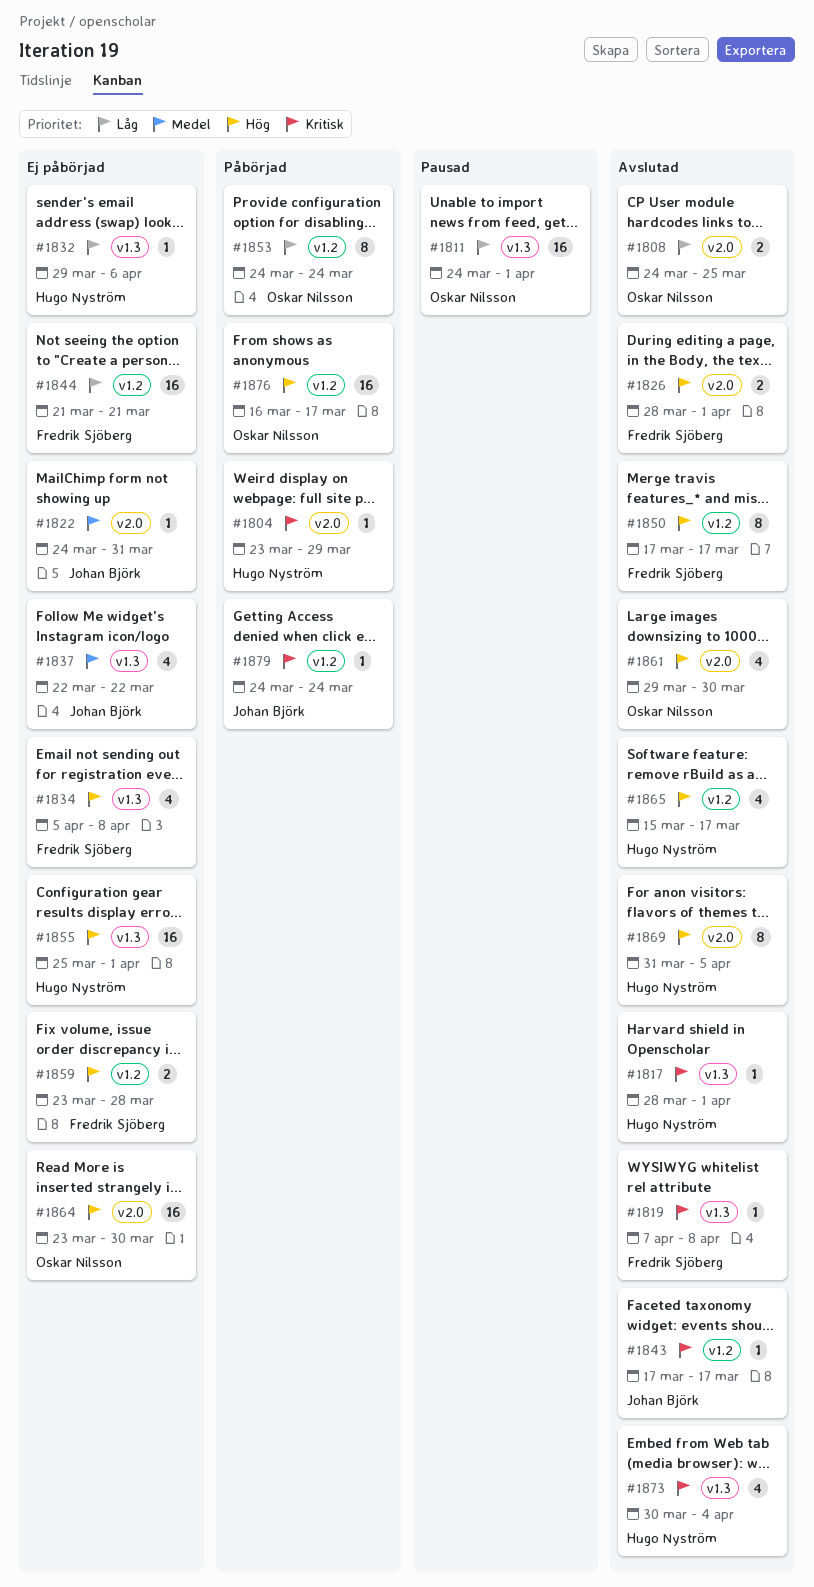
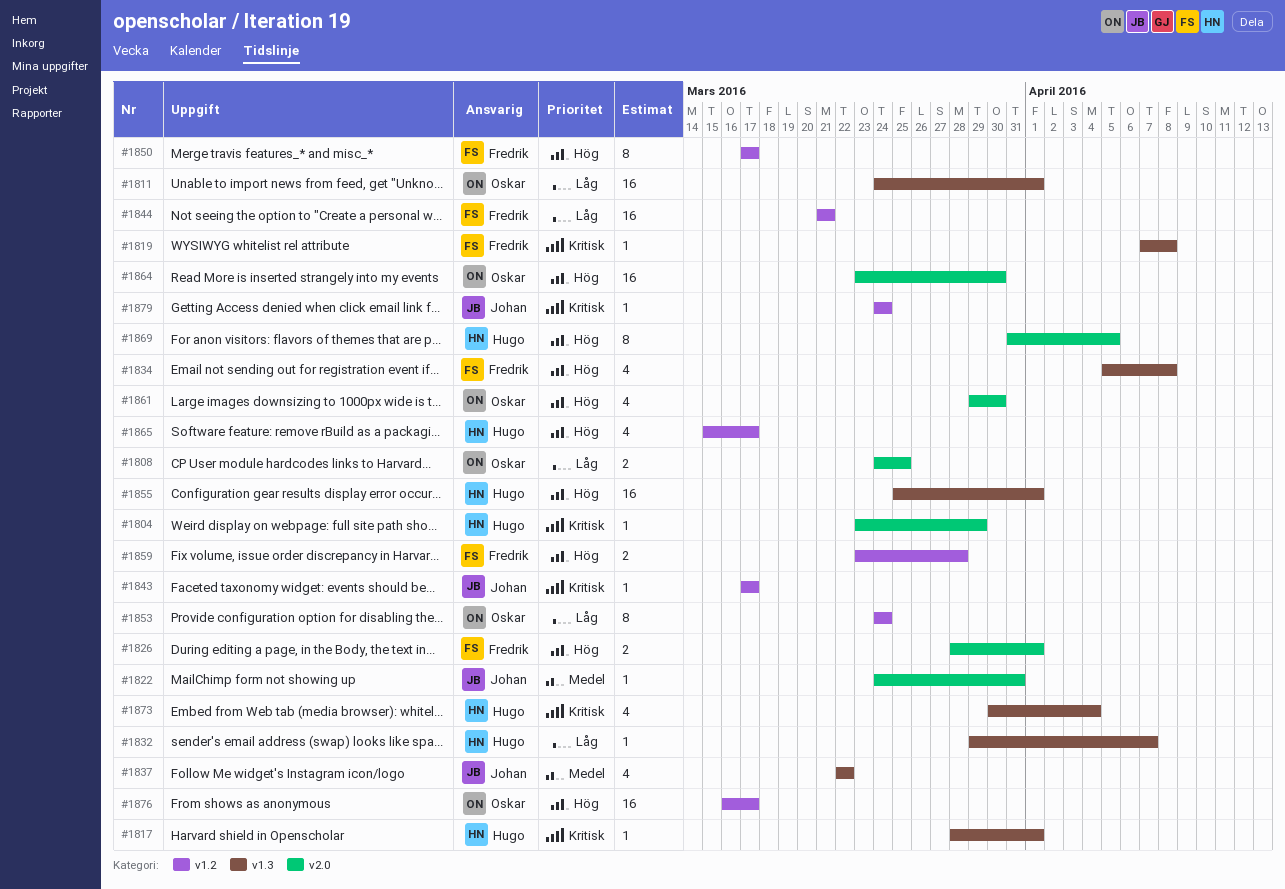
#1832, due: Apr 6 -> Apr 7

